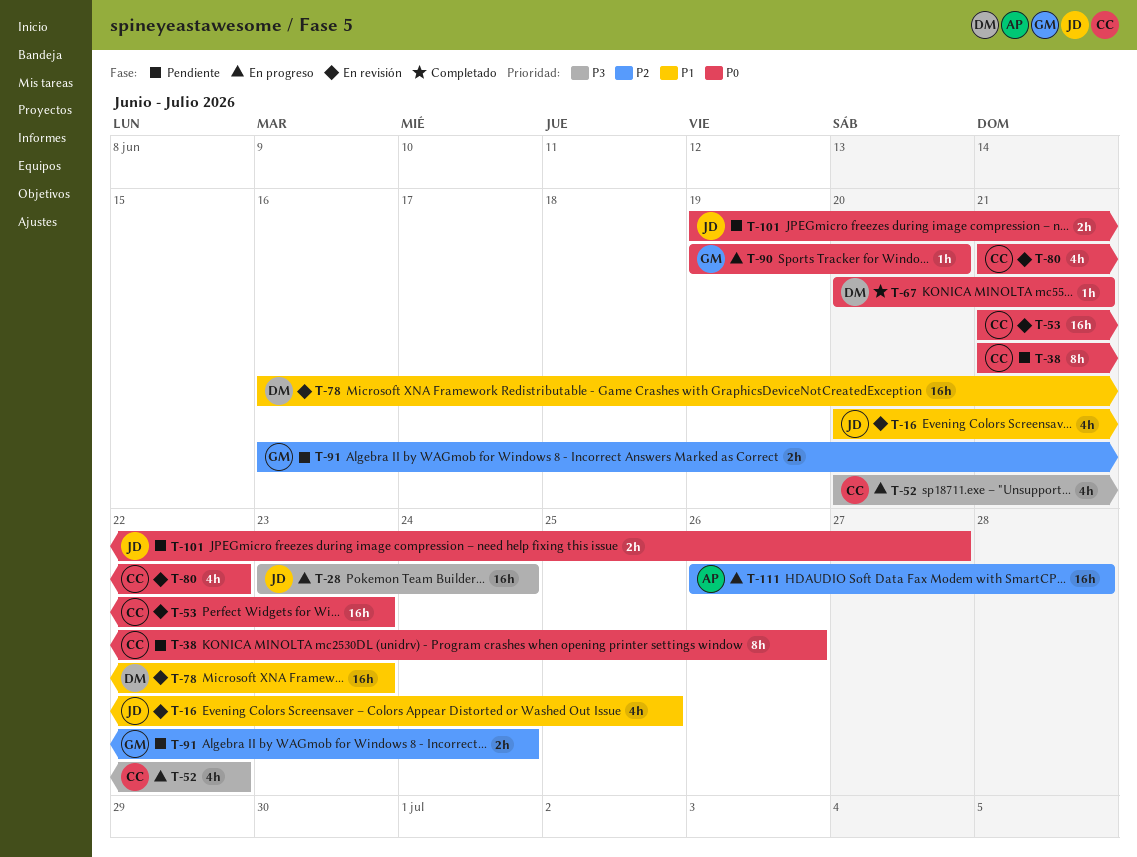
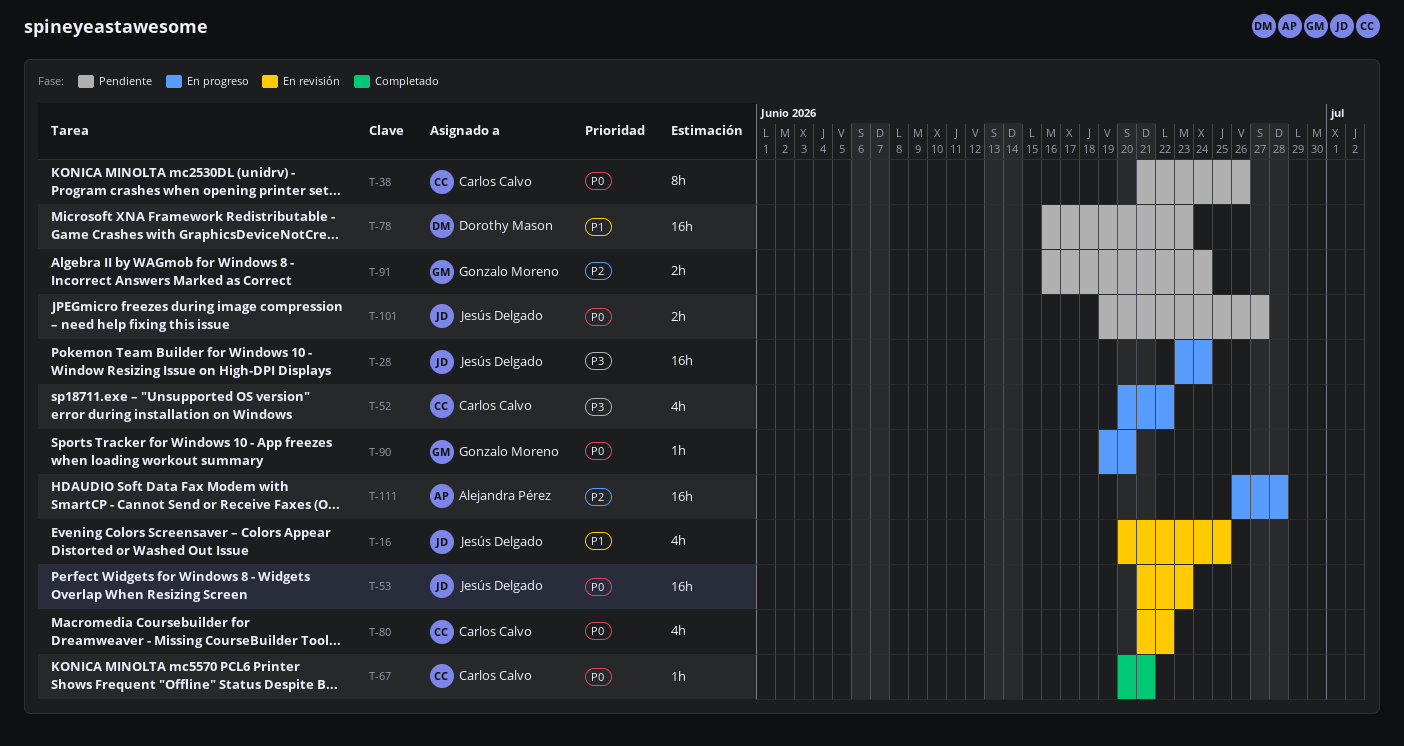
T-53, owner: Carlos Calvo -> Jesús Delgado
T-67, owner: Dorothy Mason -> Carlos Calvo
T-78, status: En revisión -> Pendiente

